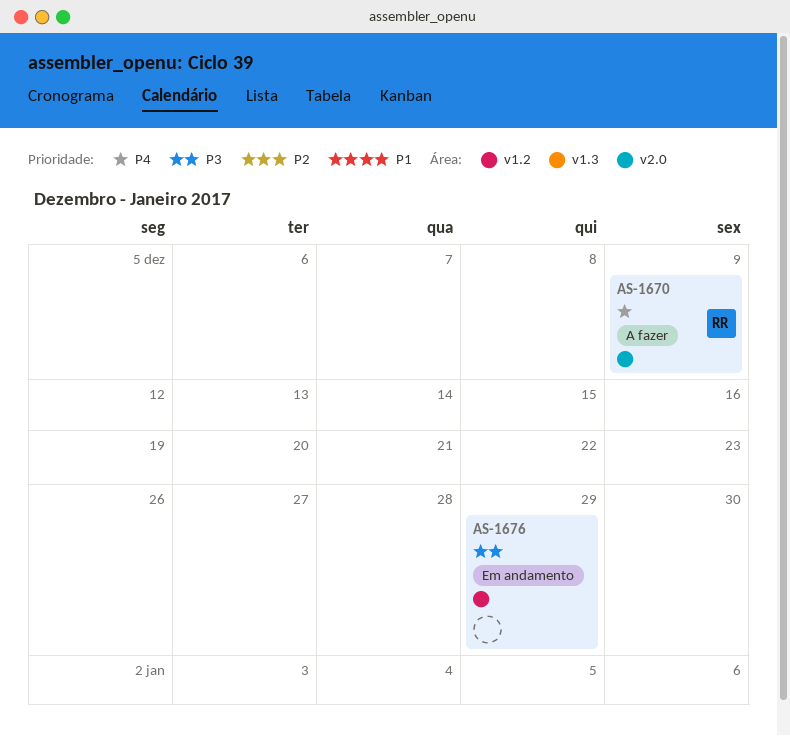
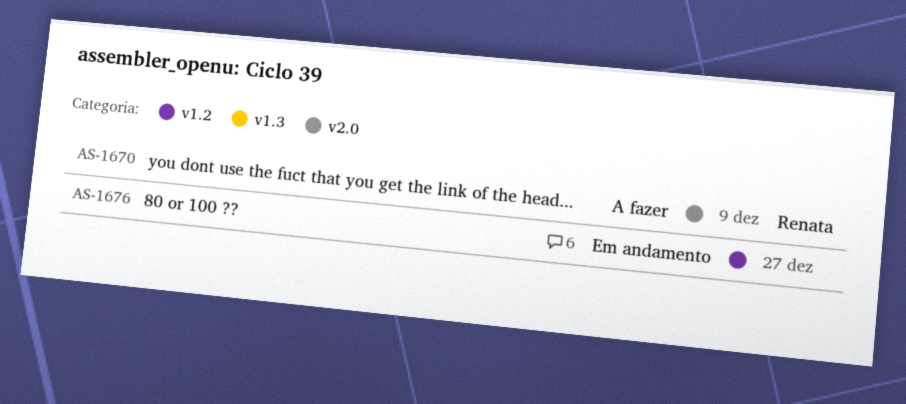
AS-1676, due: Dec 29 -> Dec 27

